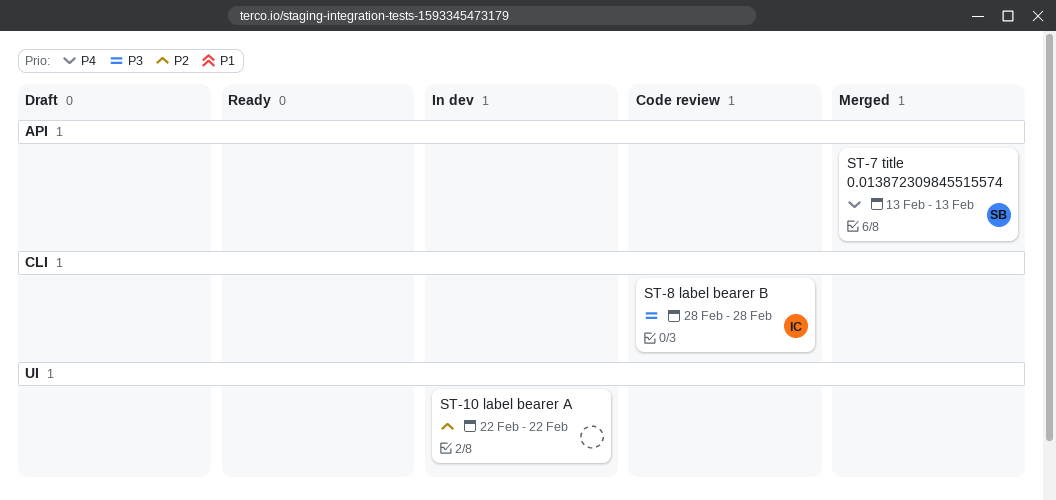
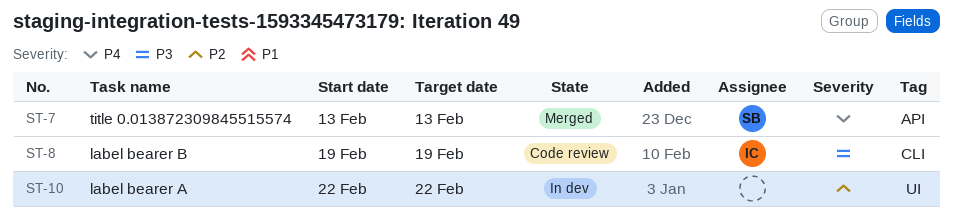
ST-8, start: Feb 28 -> Feb 19
ST-8, due: Feb 28 -> Feb 19

